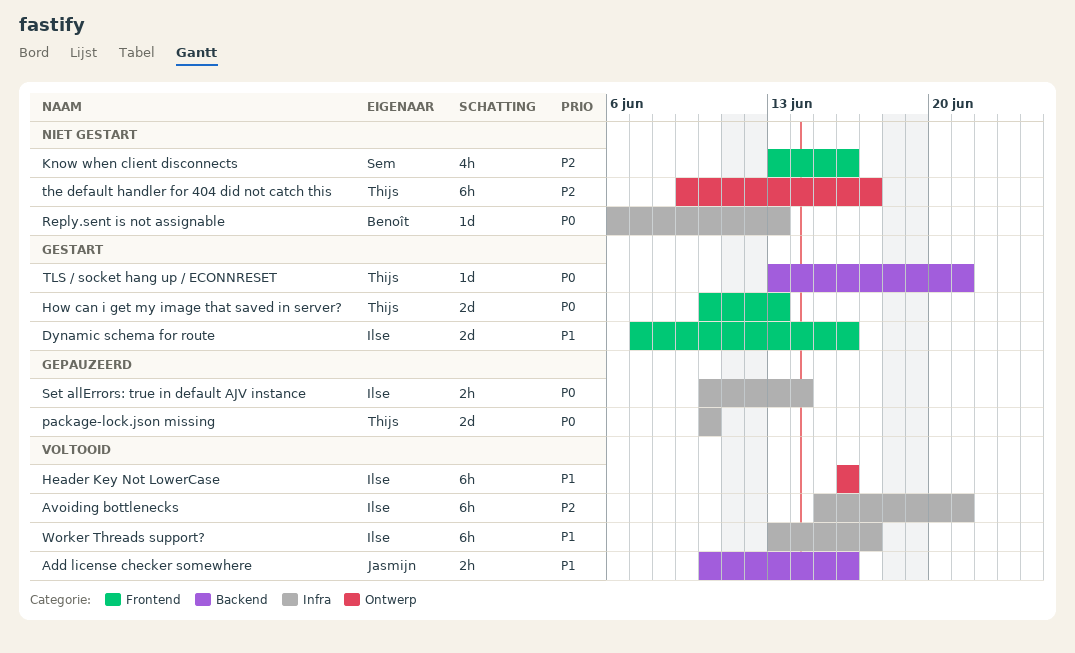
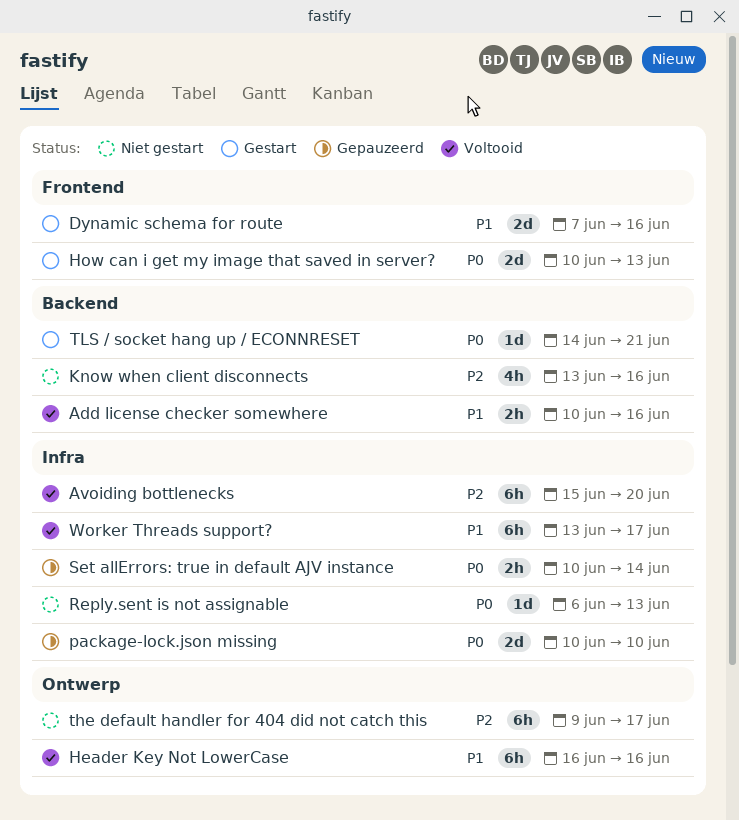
Avoiding bottlenecks, due: Jun 21 -> Jun 20
Know when client disconnects, label: Frontend -> Backend
TLS / socket hang up / ECONNRESET, start: Jun 13 -> Jun 14

